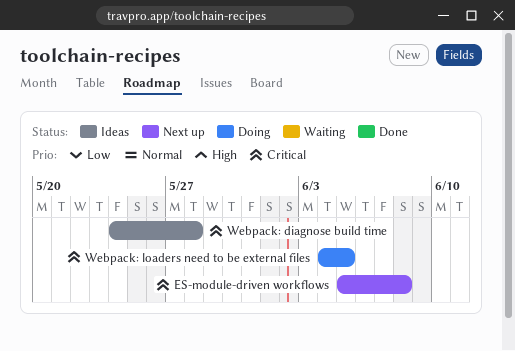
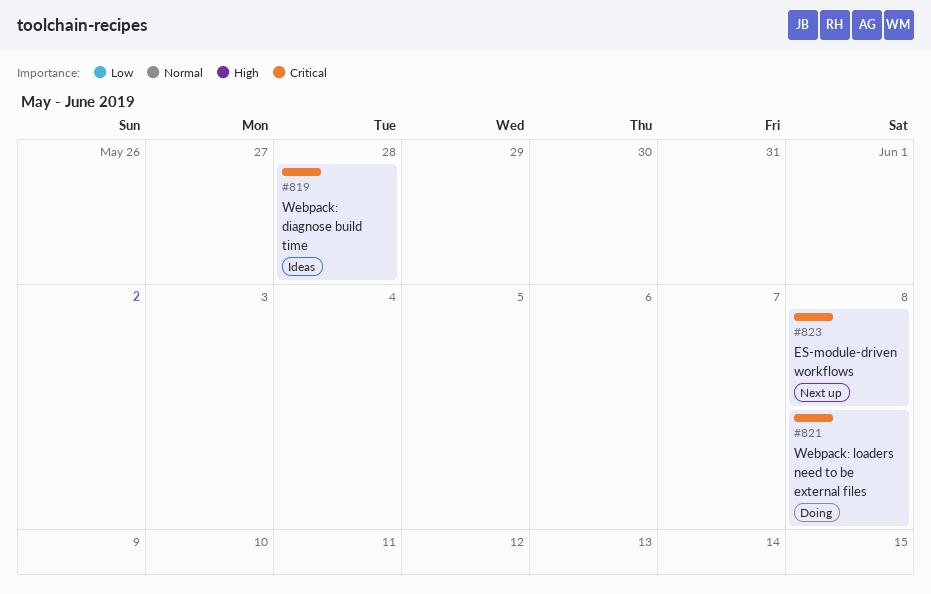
Webpack: loaders need to be external files, due: Jun 5 -> Jun 8

